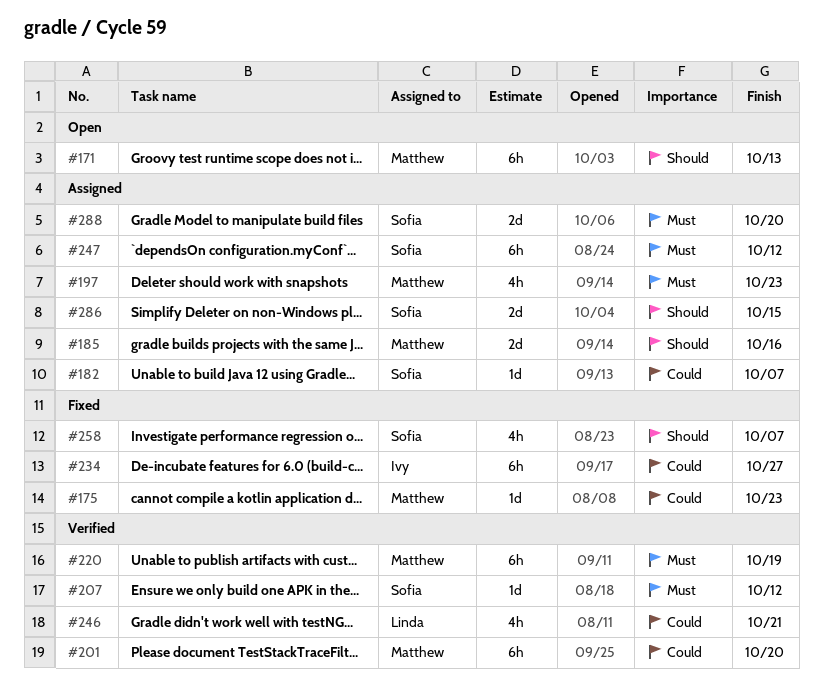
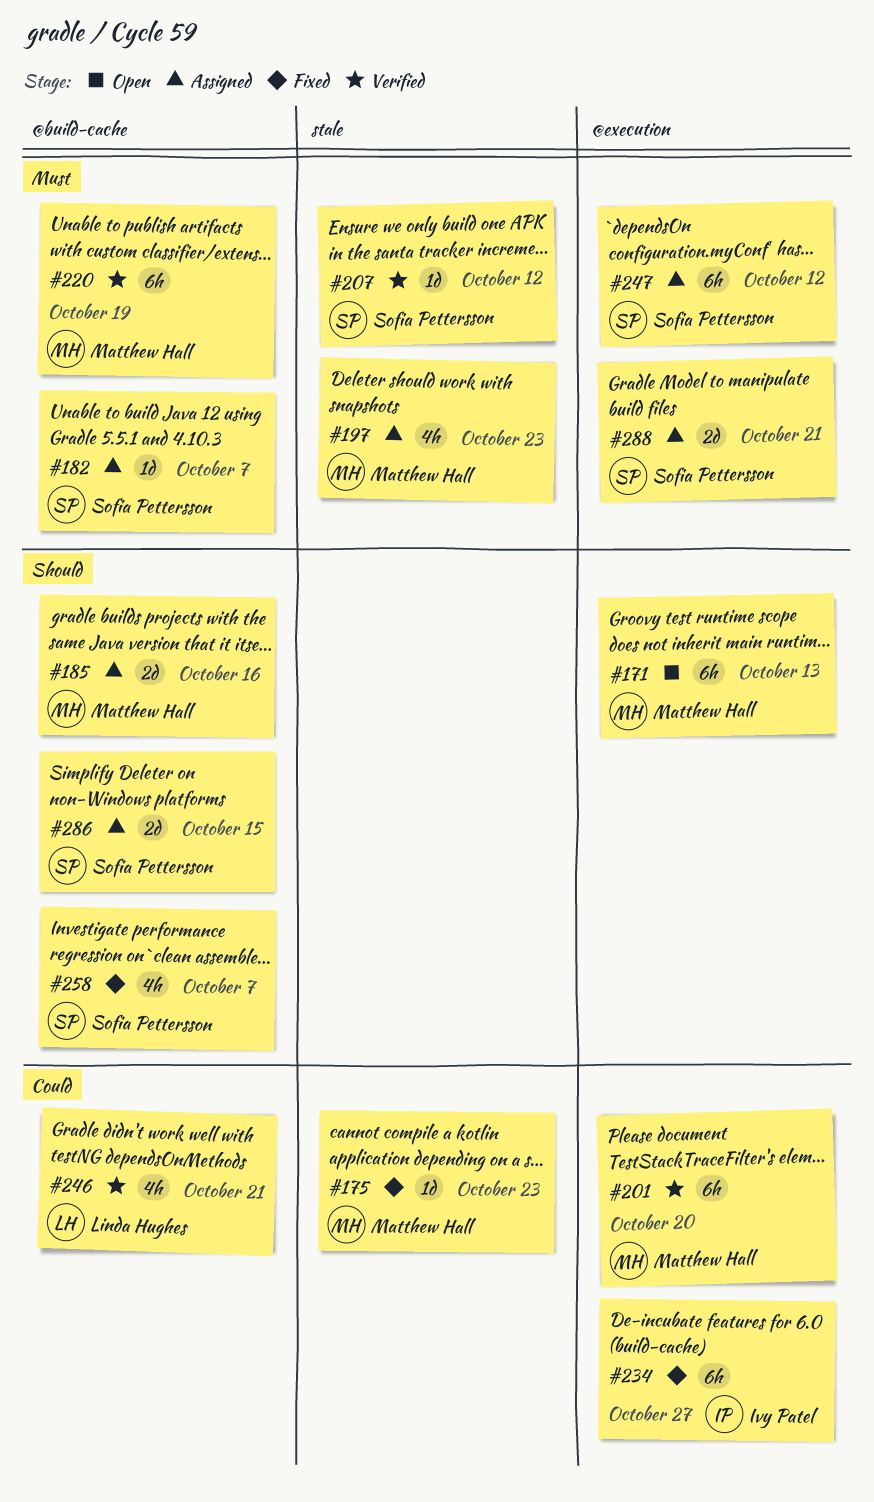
#182, priority: Could -> Must
#288, due: Oct 20 -> Oct 21

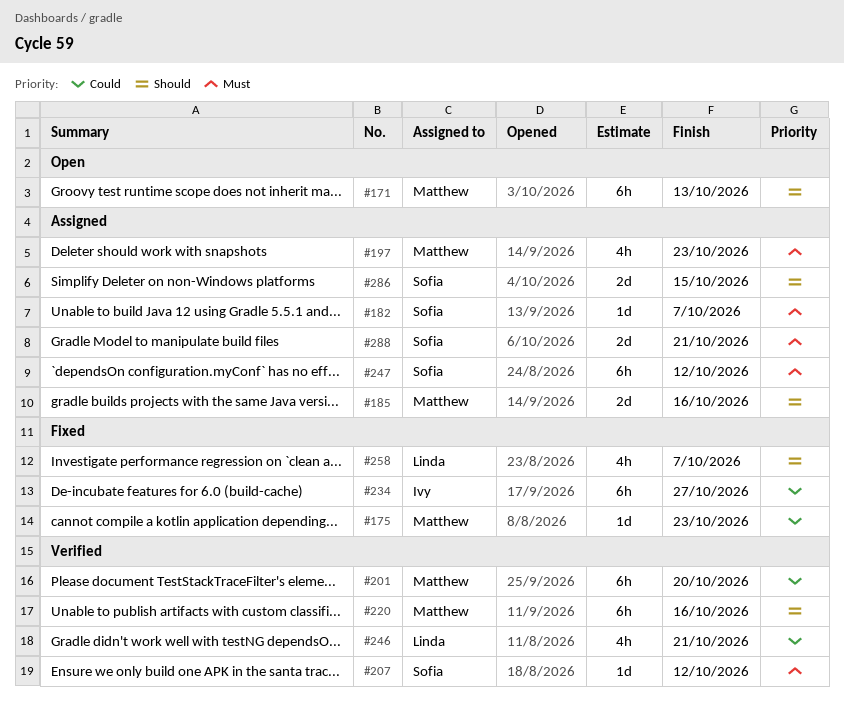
#220, priority: Must -> Should
#220, due: Oct 19 -> Oct 16
#258, owner: Sofia Pettersson -> Linda Hughes

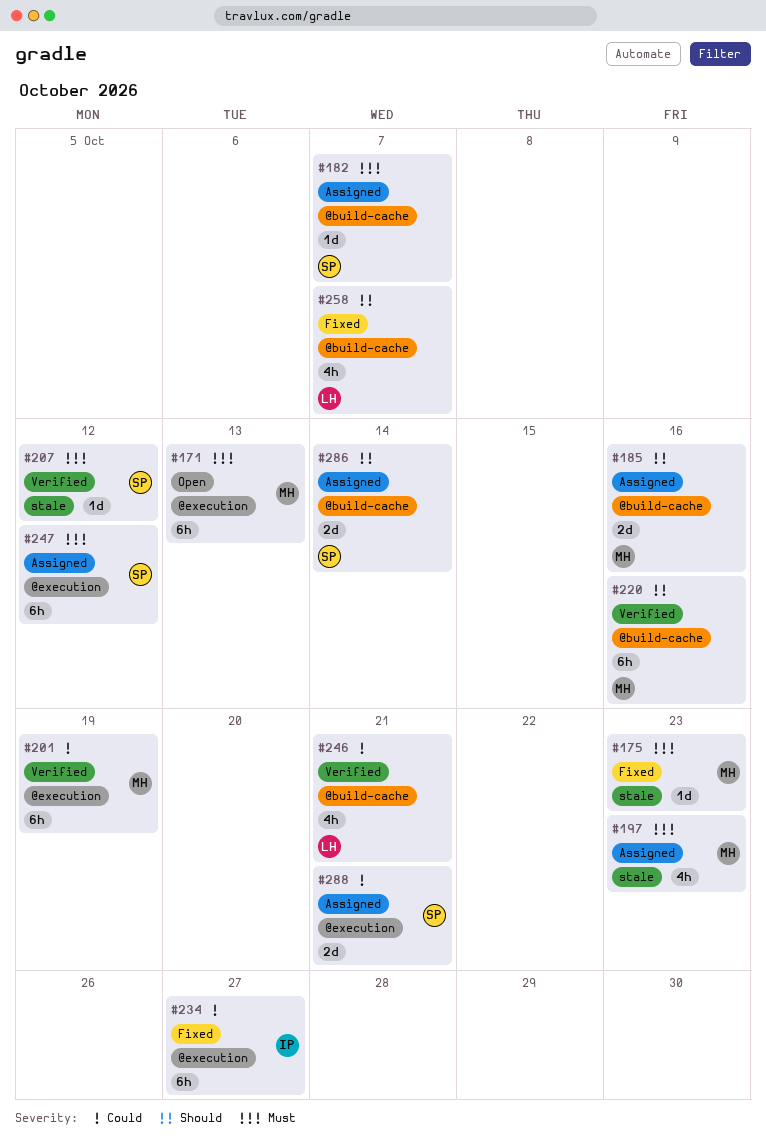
#171, priority: Should -> Must
#175, priority: Could -> Must
#201, due: Oct 20 -> Oct 19
#286, due: Oct 15 -> Oct 14
#288, priority: Must -> Could

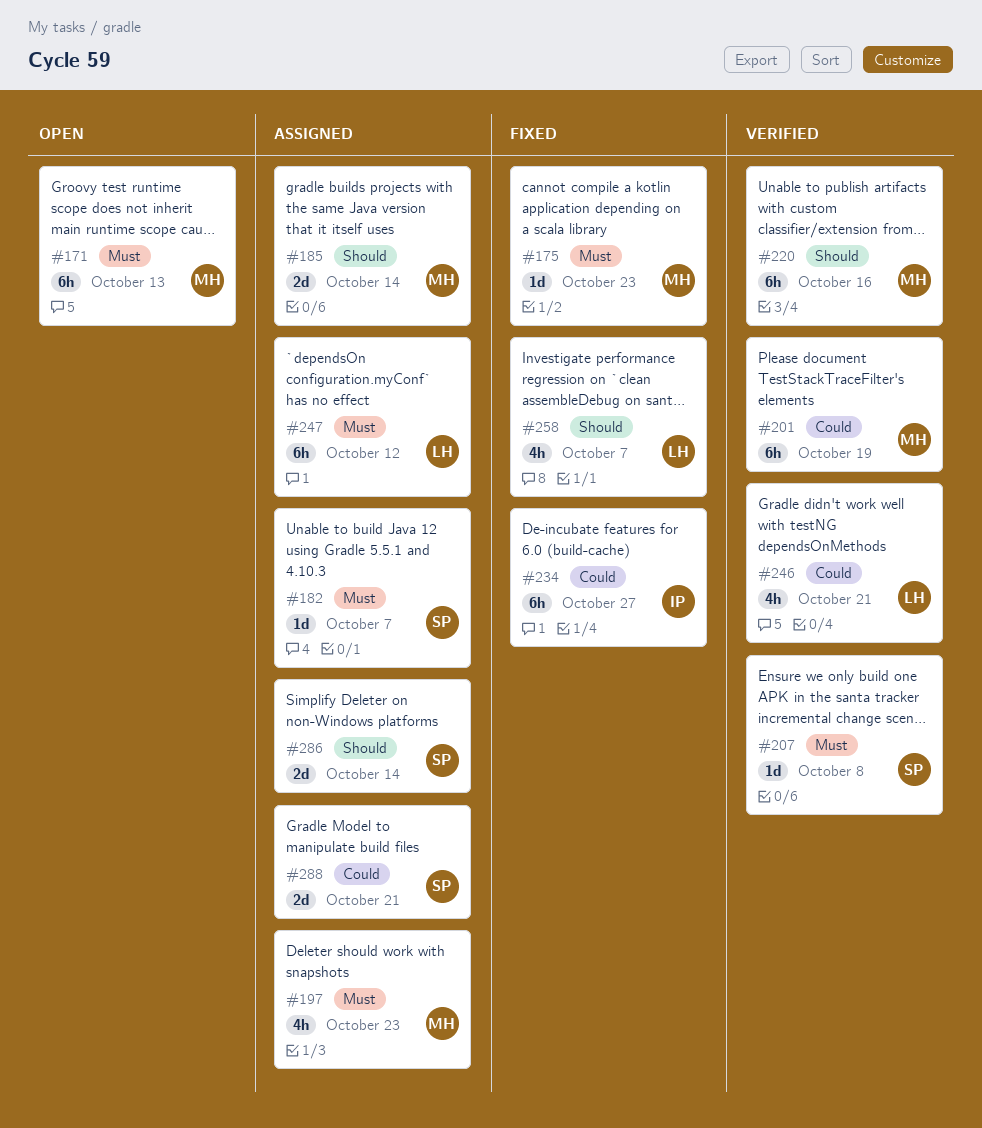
#185, due: Oct 16 -> Oct 14
#207, due: Oct 12 -> Oct 8
#247, owner: SP -> LH

